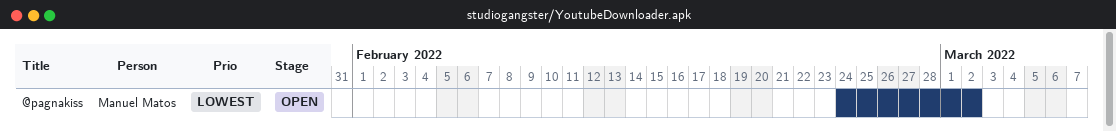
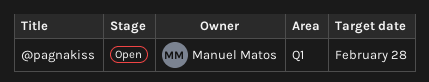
@pagnakiss, due: Mar 2 -> Feb 28

